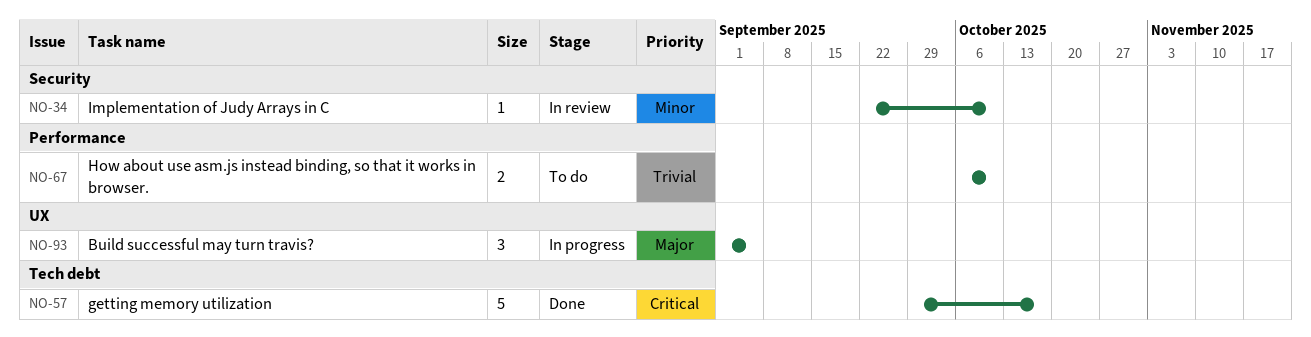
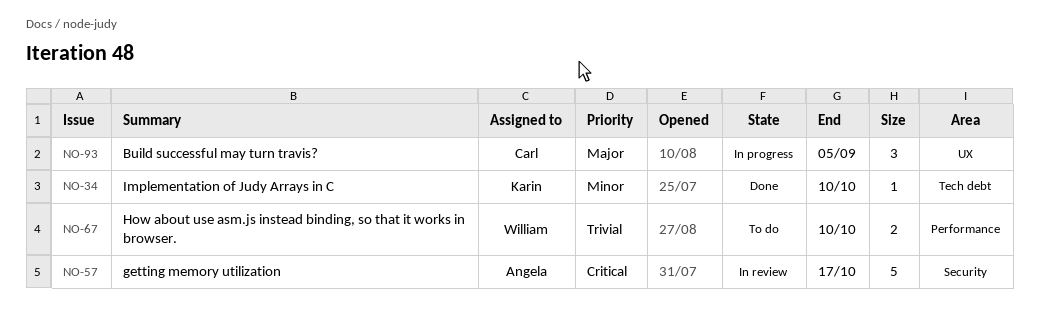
NO-34, status: In review -> Done
NO-34, label: Security -> Tech debt
NO-57, status: Done -> In review
NO-57, label: Tech debt -> Security

